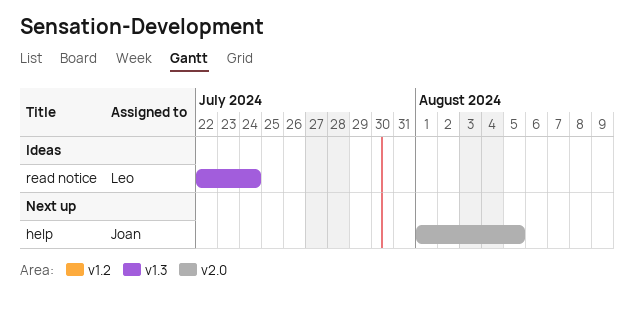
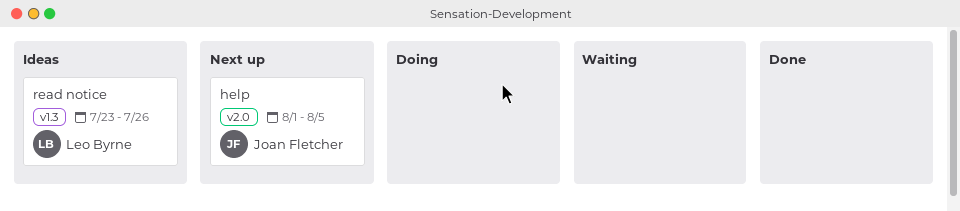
read notice, start: Jul 22 -> Jul 23
read notice, due: Jul 24 -> Jul 26

